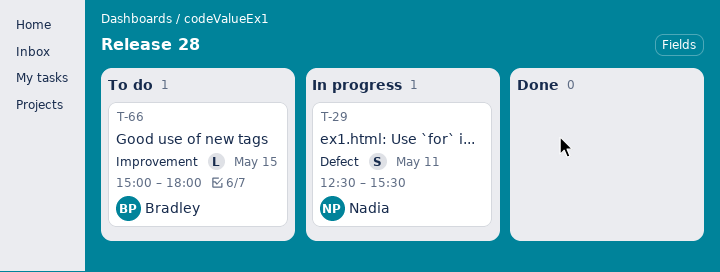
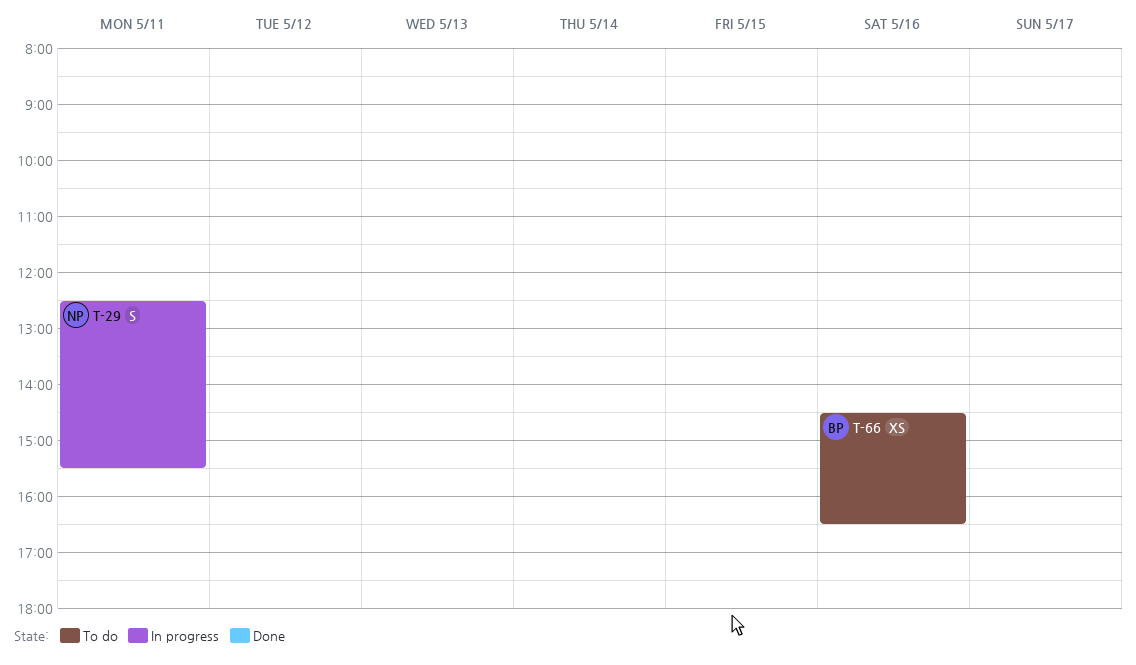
T-66, estimate: L -> XS
T-66, day: May 15 -> May 16
T-66, begins: 15:00 -> 14:30
T-66, ends: 18:00 -> 16:30

